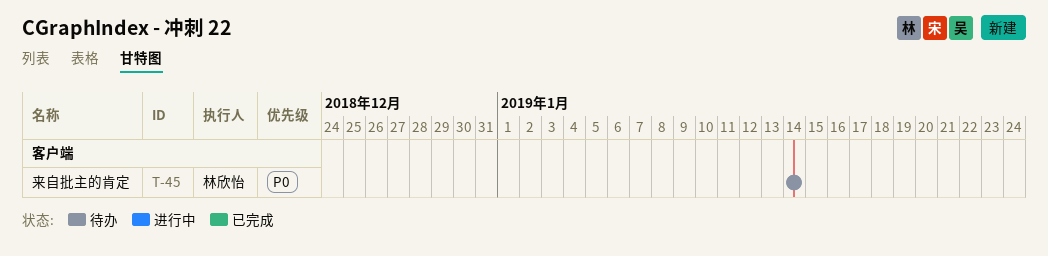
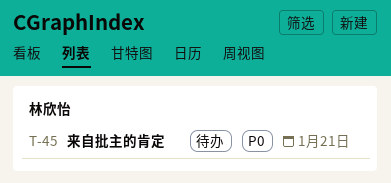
T-45, due: Jan 14 -> Jan 21

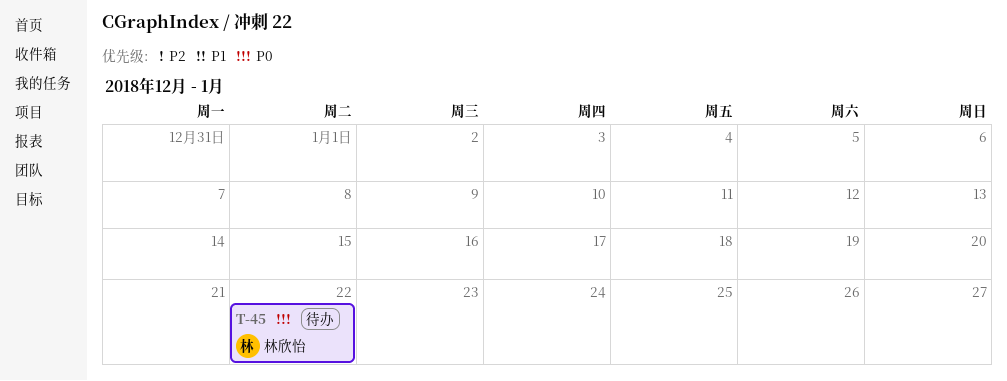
T-45, due: Jan 21 -> Jan 22

